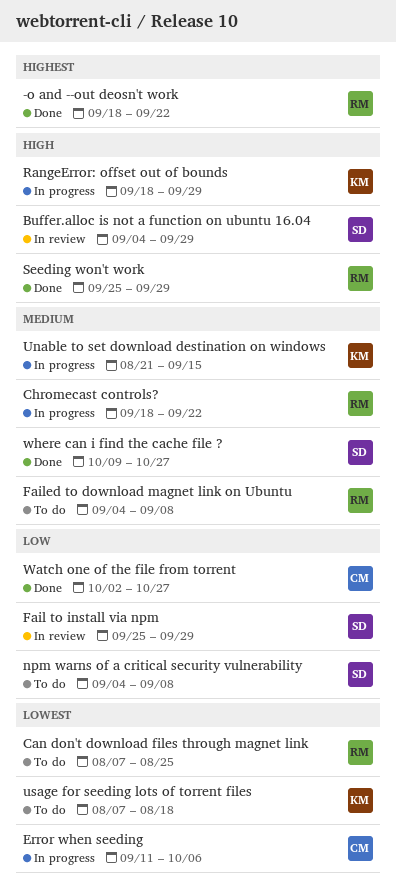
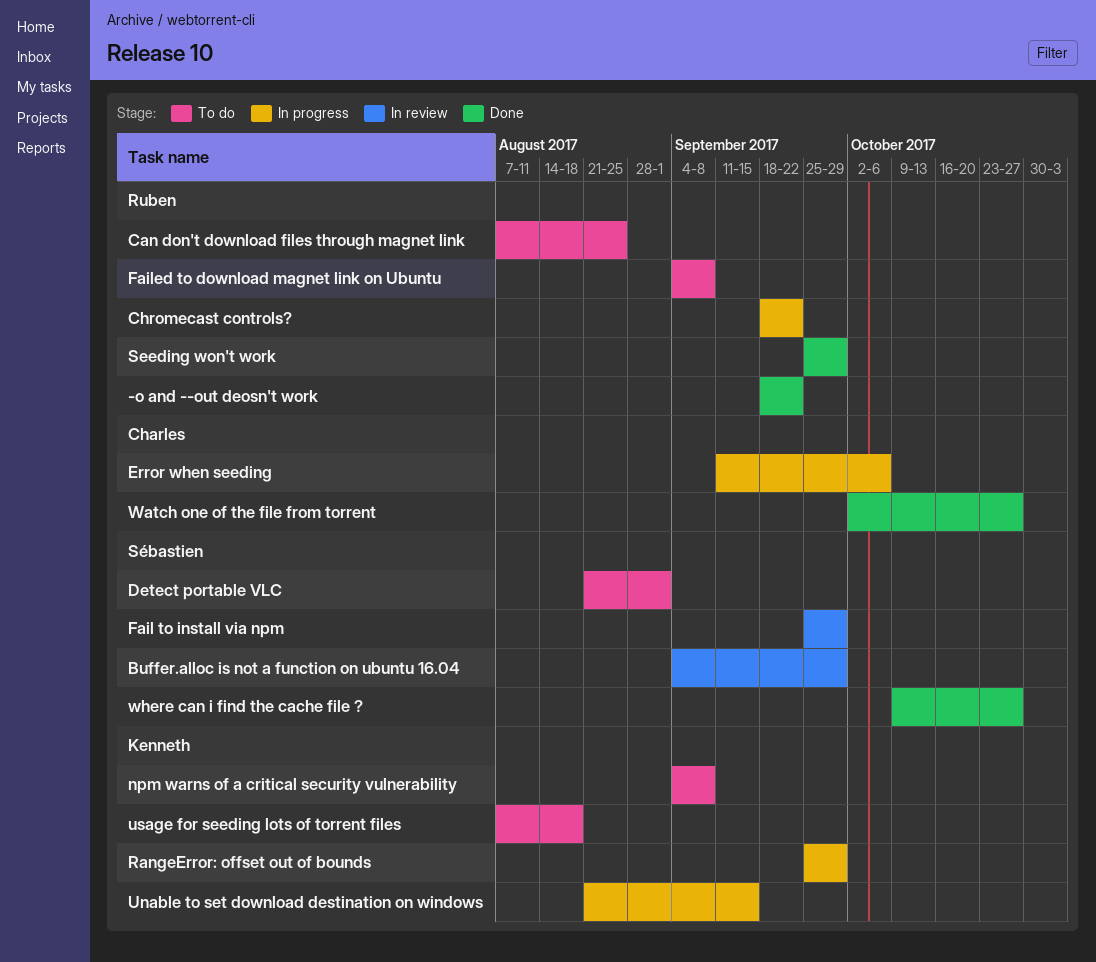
Detect portable VLC: none -> present
npm warns of a critical security vulnerability, owner: Sébastien -> Kenneth
RangeError: offset out of bounds, start: Sep 18 -> Sep 25

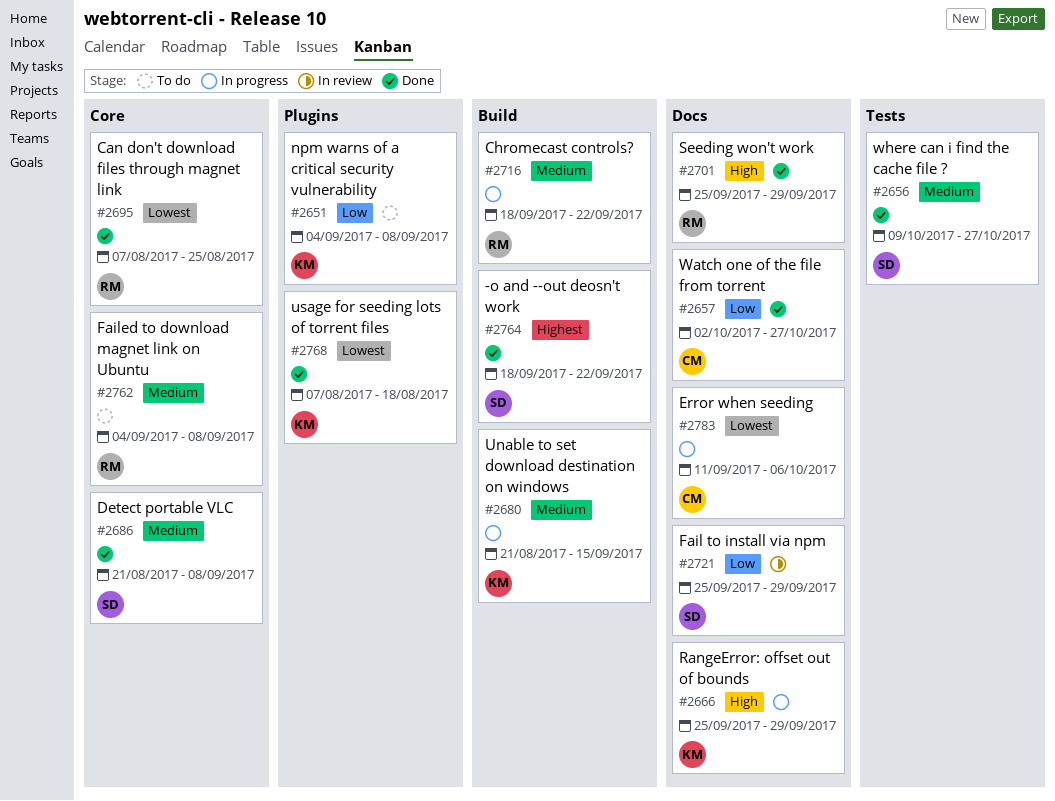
-o and --out deosn't work, owner: Ruben -> Sébastien
Buffer.alloc is not a function on ubuntu 16.04: present -> none
Can don't download files through magnet link, status: To do -> Done
Detect portable VLC, status: To do -> Done
Detect portable VLC, due: Sep 1 -> Sep 8
usage for seeding lots of torrent files, status: To do -> Done

